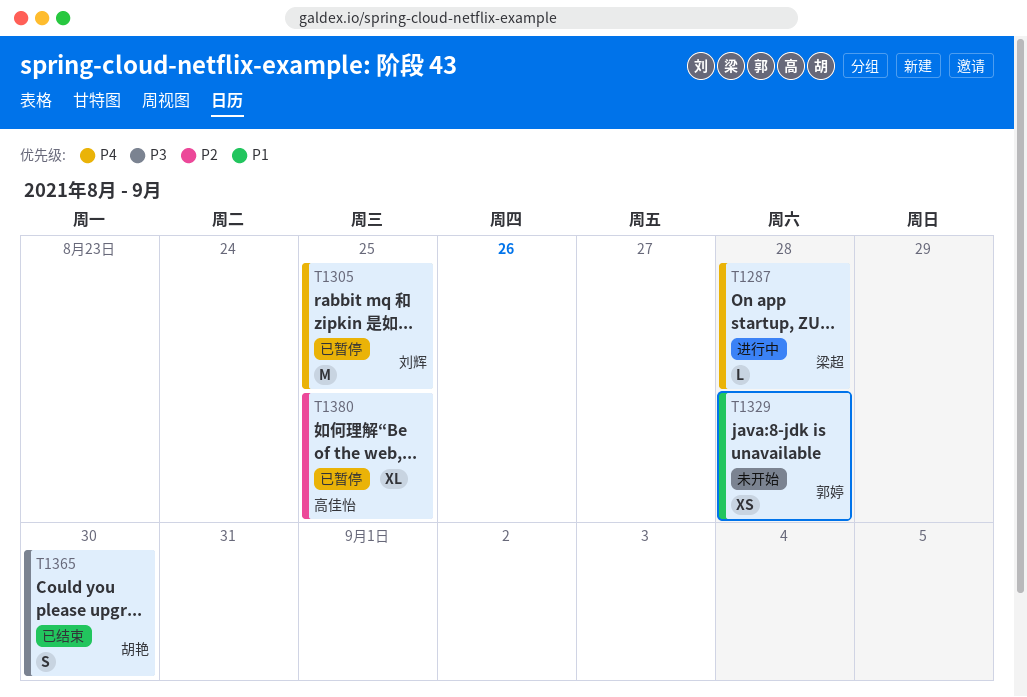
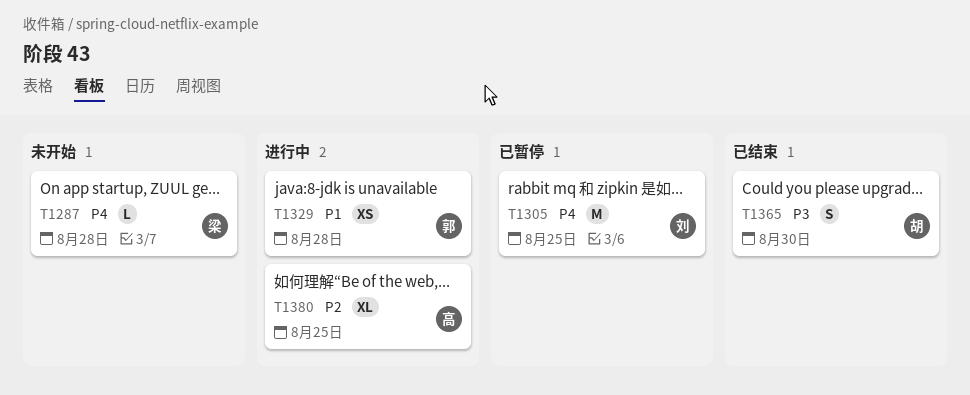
T1287, status: 进行中 -> 未开始
T1329, status: 未开始 -> 进行中
T1380, status: 已暂停 -> 进行中

